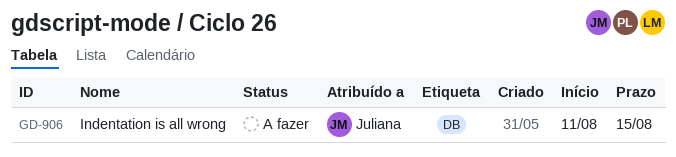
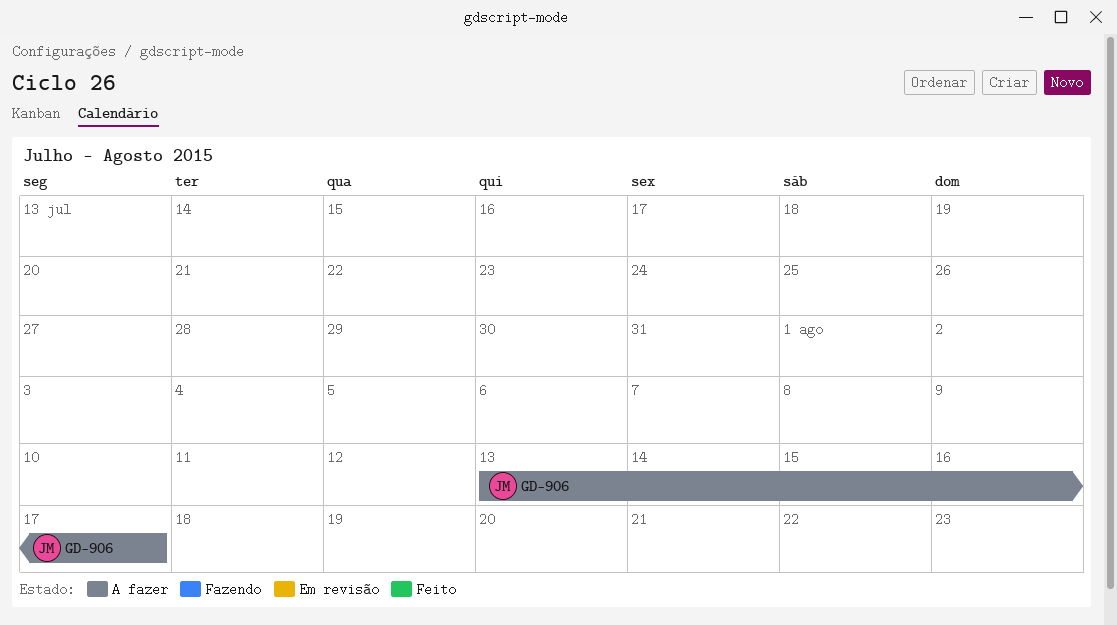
GD-906, start: Aug 11 -> Aug 13
GD-906, due: Aug 15 -> Aug 17

